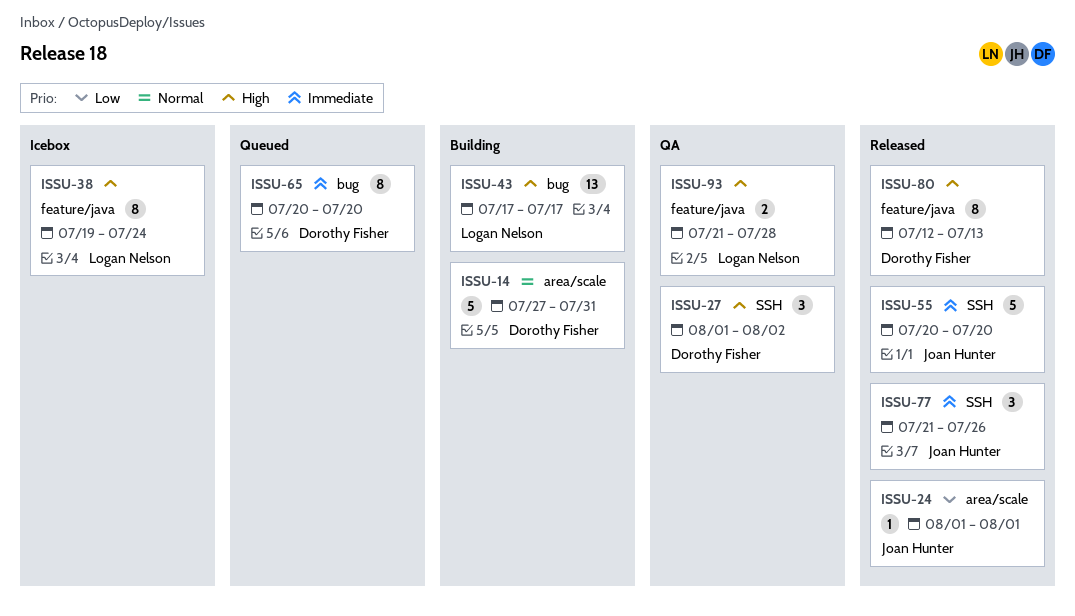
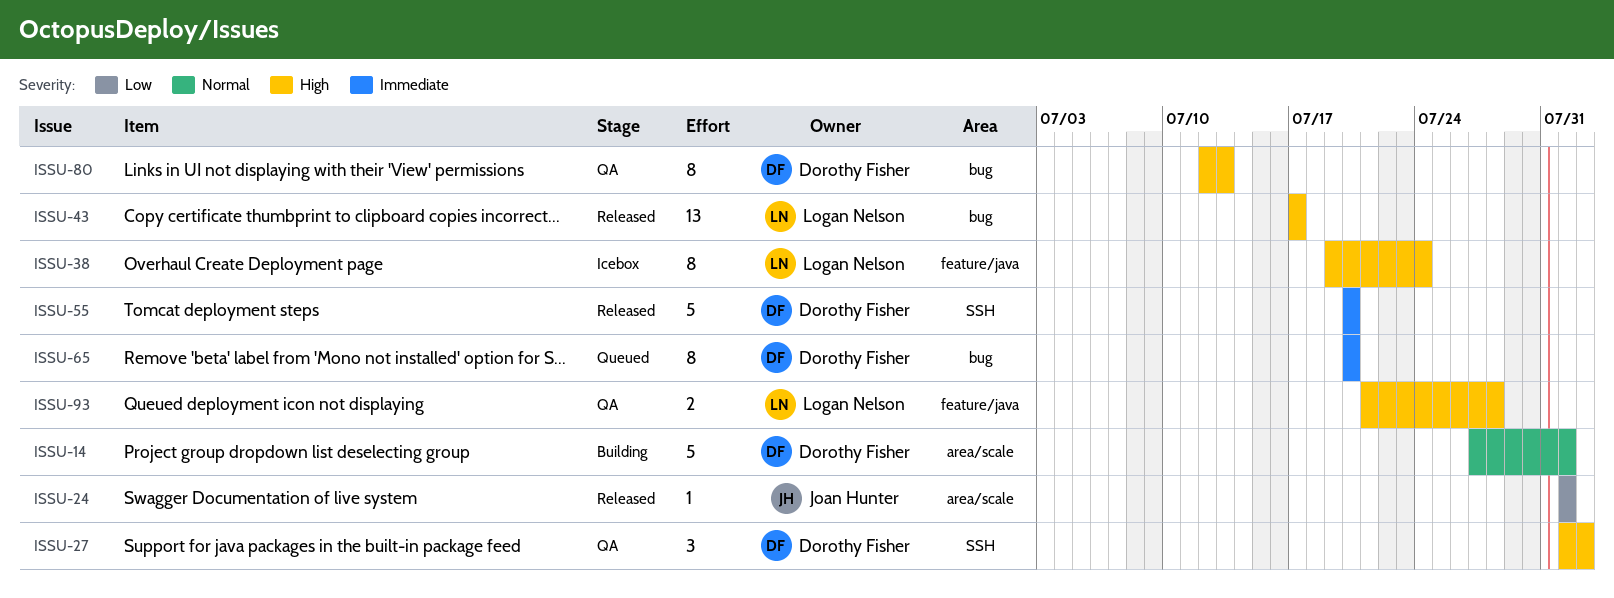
ISSU-14, due: Jul 31 -> Aug 1
ISSU-43, status: Building -> Released
ISSU-55, owner: Joan Hunter -> Dorothy Fisher
ISSU-77: present -> none
ISSU-80, status: Released -> QA
ISSU-80, label: feature/java -> bug

